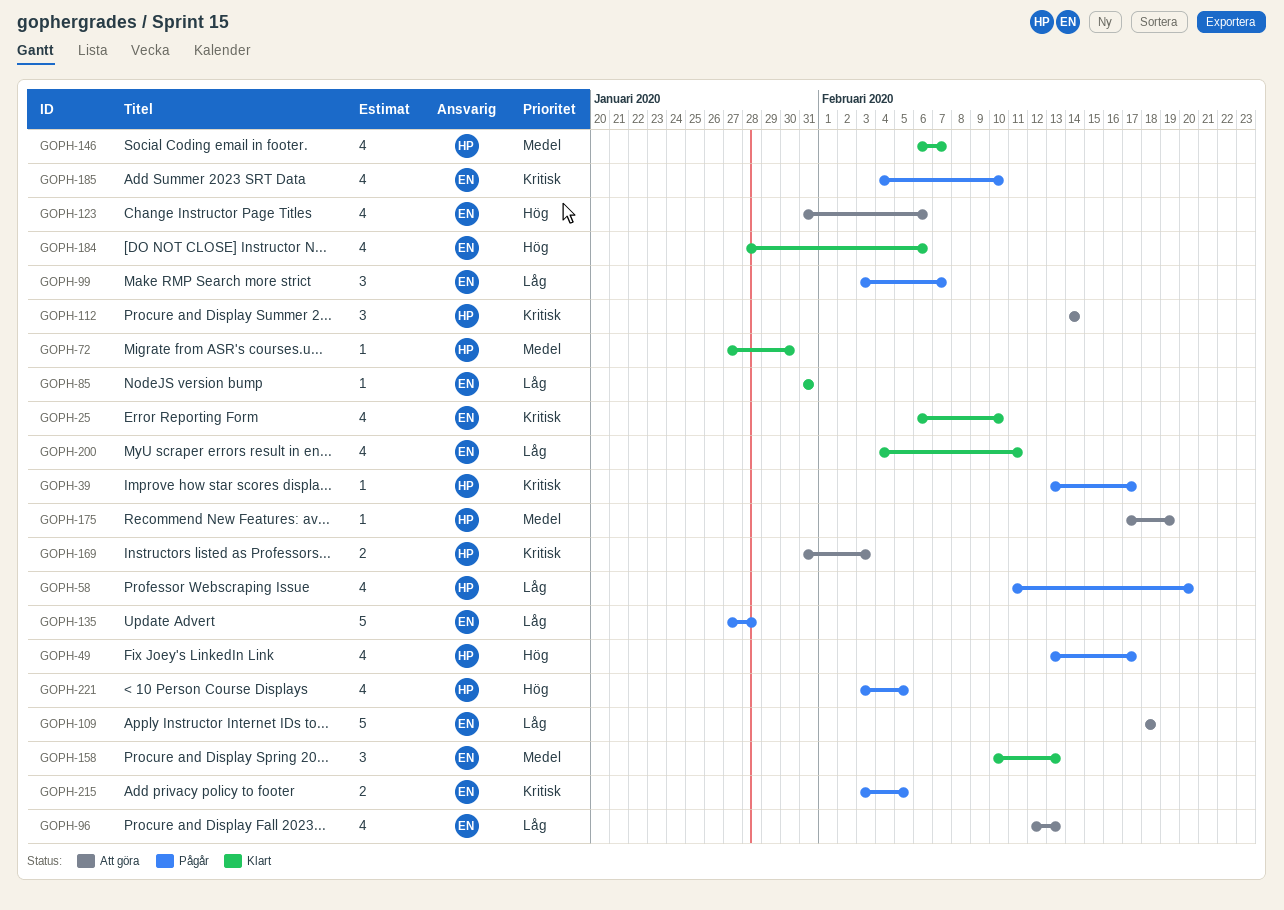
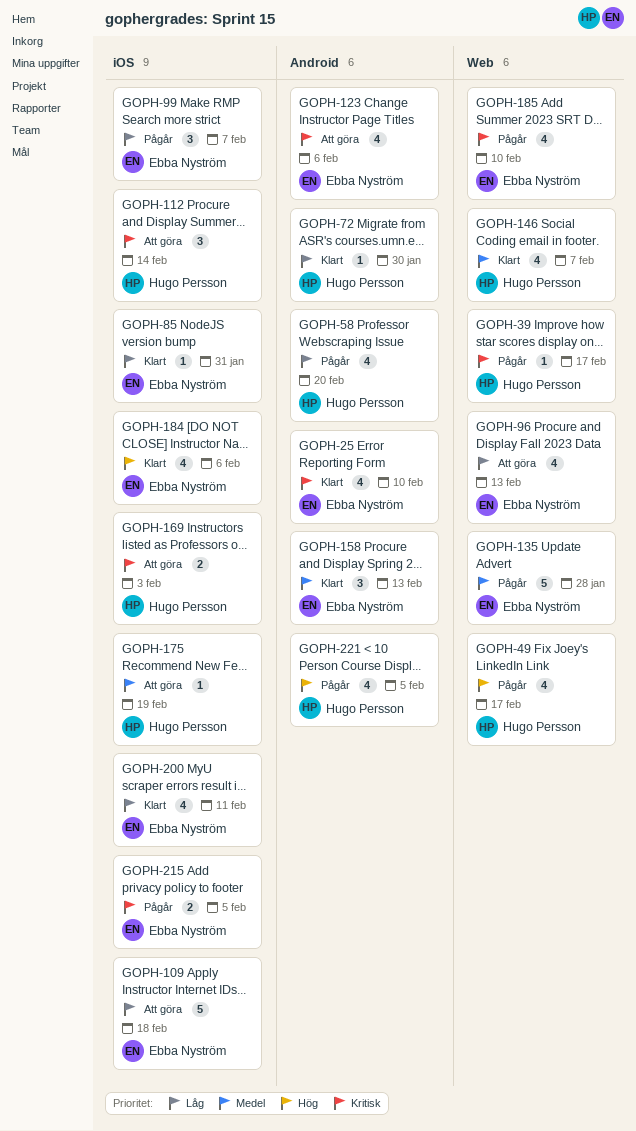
GOPH-72, priority: Medel -> Låg
GOPH-123, priority: Hög -> Kritisk
GOPH-135, priority: Låg -> Medel

